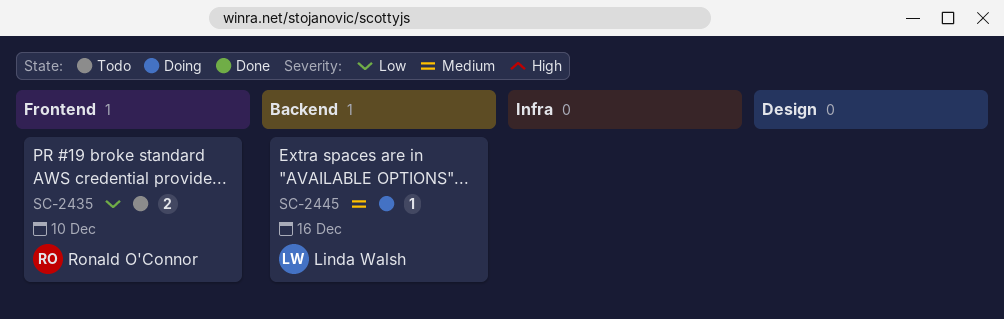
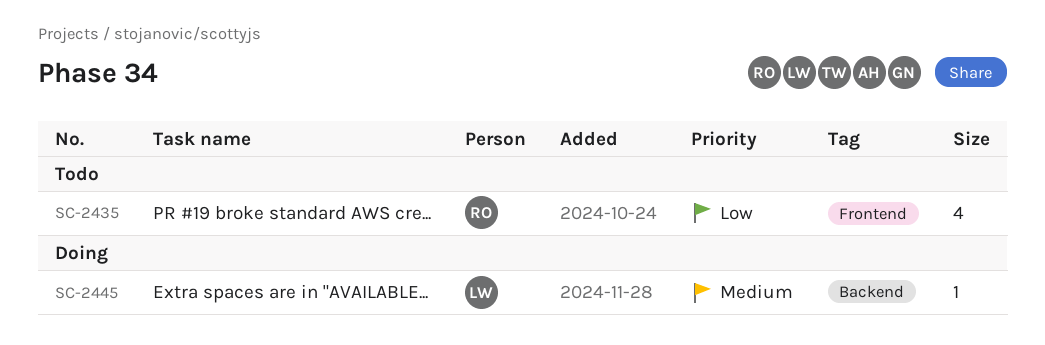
SC-2435, estimate: 2 -> 4

